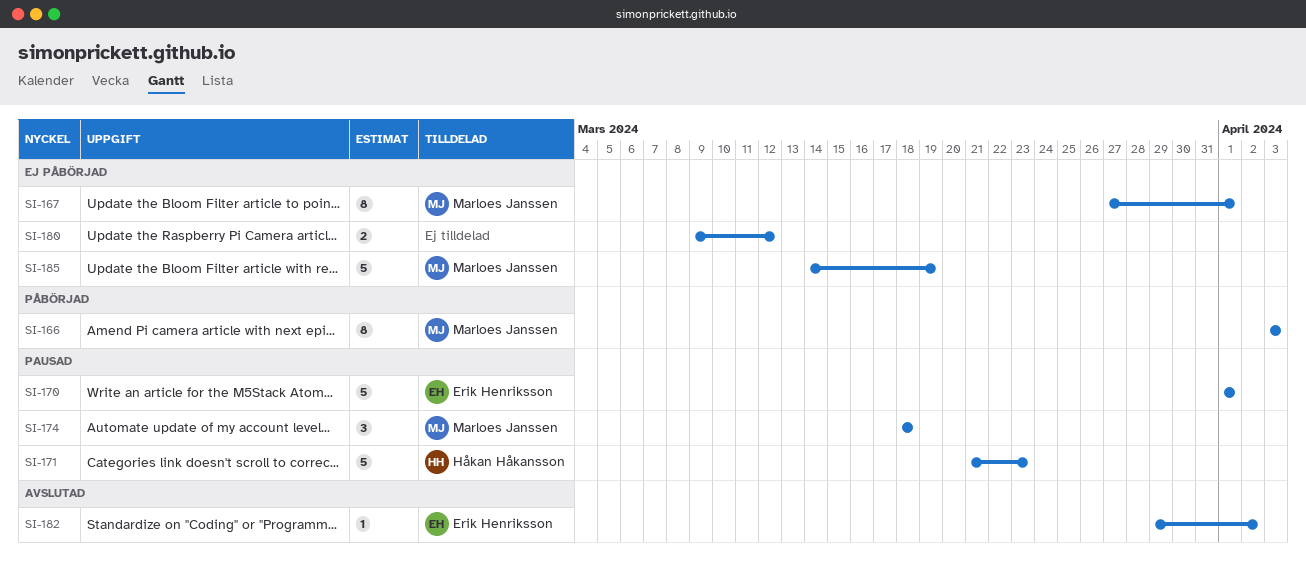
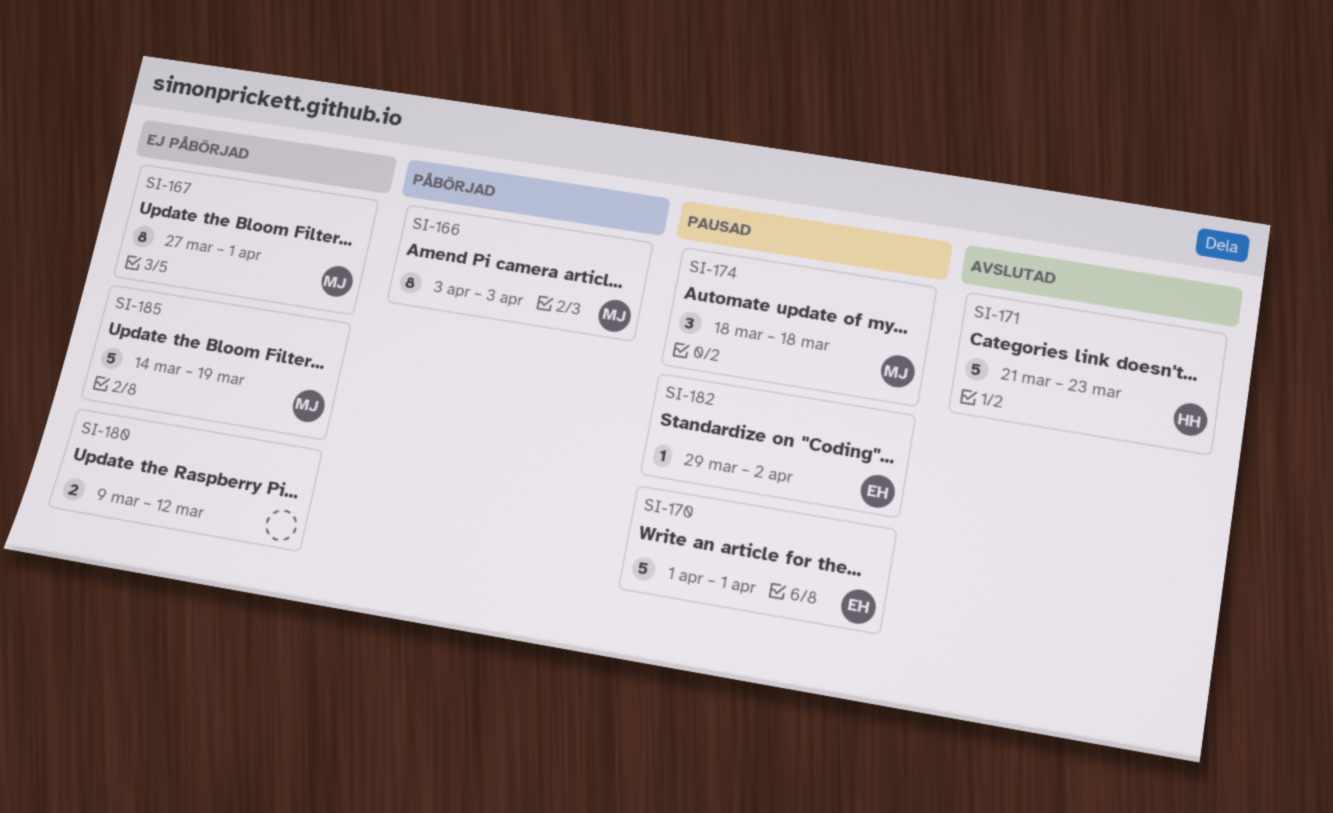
SI-171, status: Pausad -> Avslutad
SI-182, status: Avslutad -> Pausad

